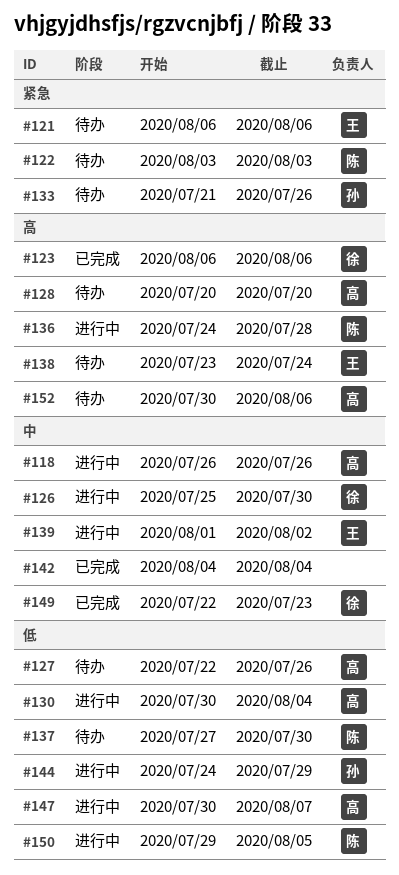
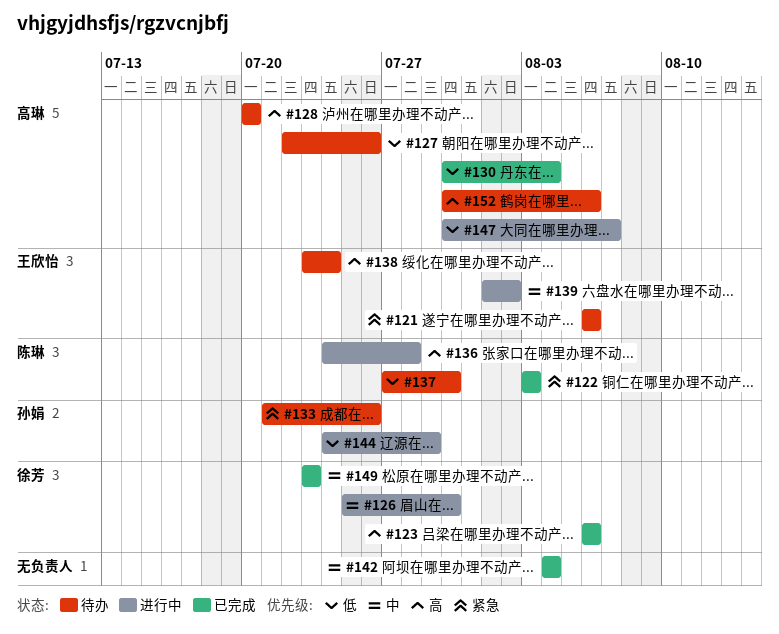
#118: present -> none
#122, status: 待办 -> 已完成
#130, status: 进行中 -> 已完成
#149, start: Jul 22 -> Jul 23
#150: present -> none

